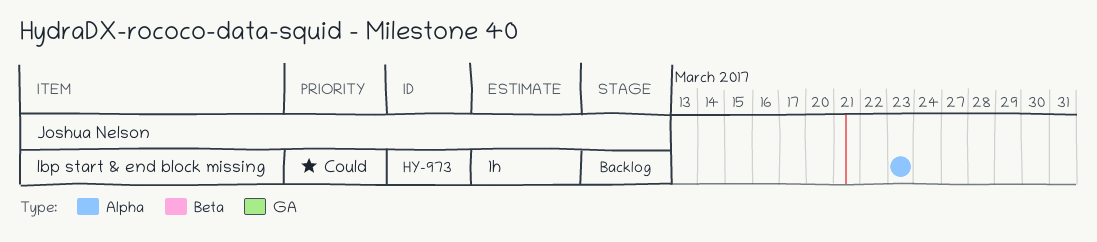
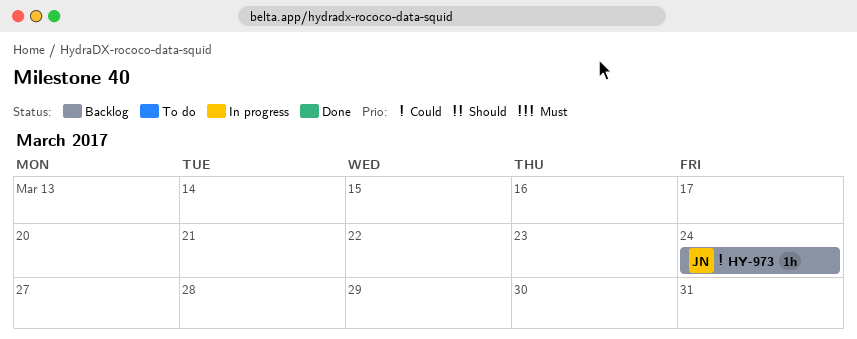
HY-973, start: Mar 23 -> Mar 24
HY-973, due: Mar 23 -> Mar 24

